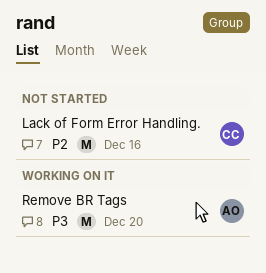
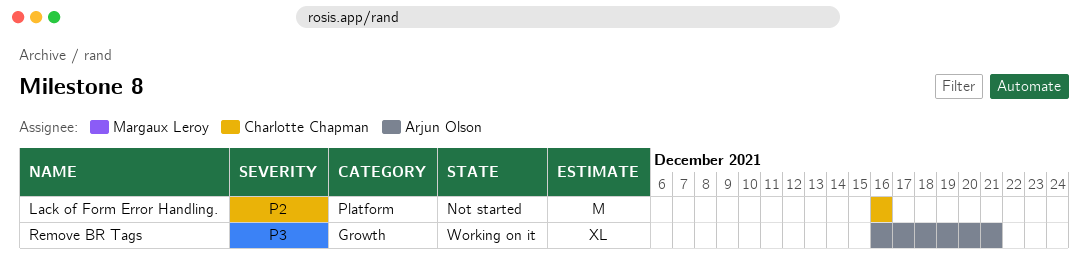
Remove BR Tags, estimate: M -> XL
Remove BR Tags, due: Dec 20 -> Dec 21

